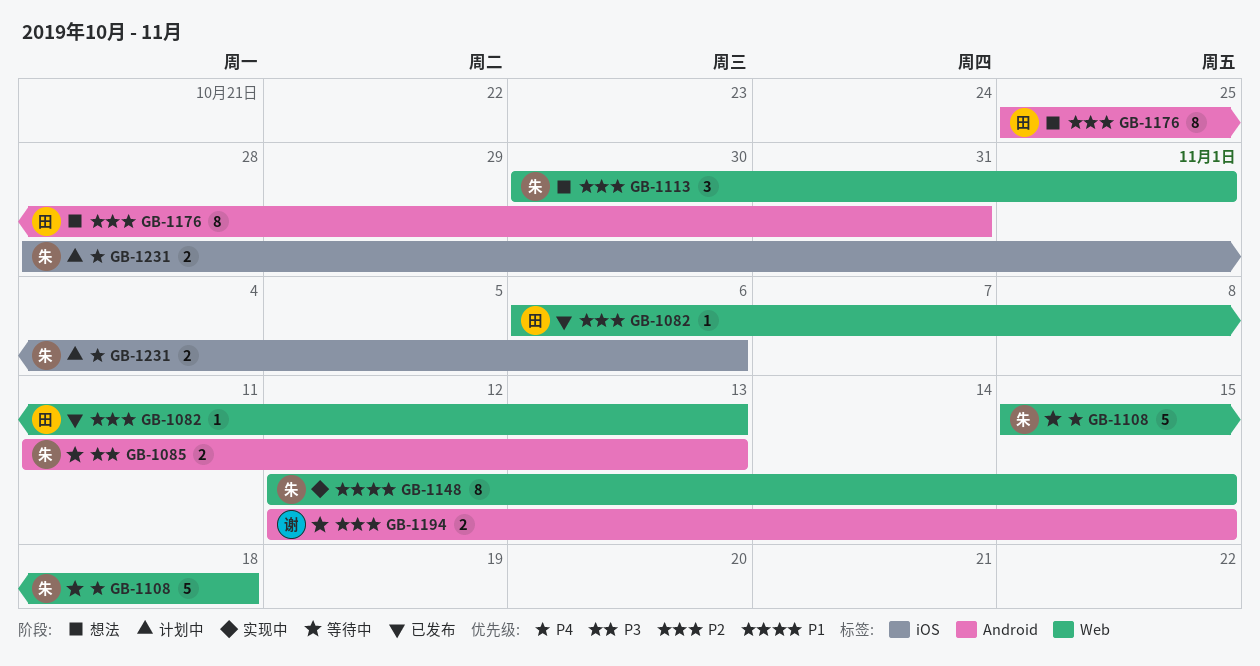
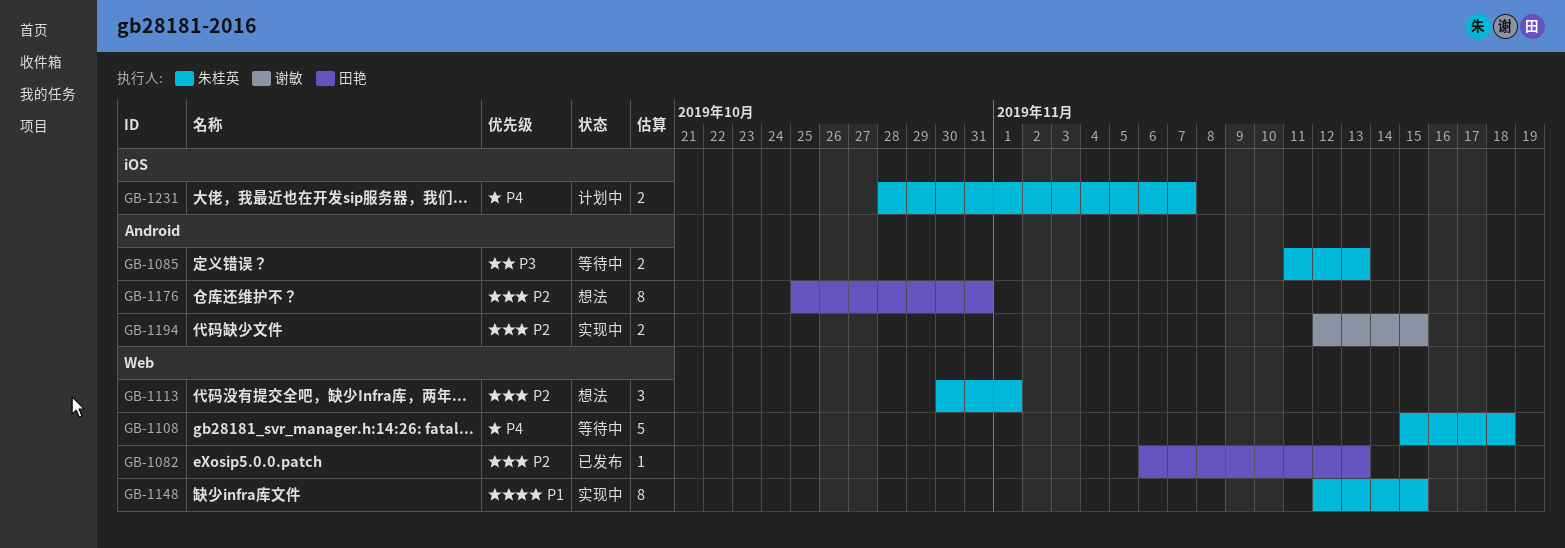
GB-1194, status: 等待中 -> 实现中
GB-1231, due: Nov 6 -> Nov 7

